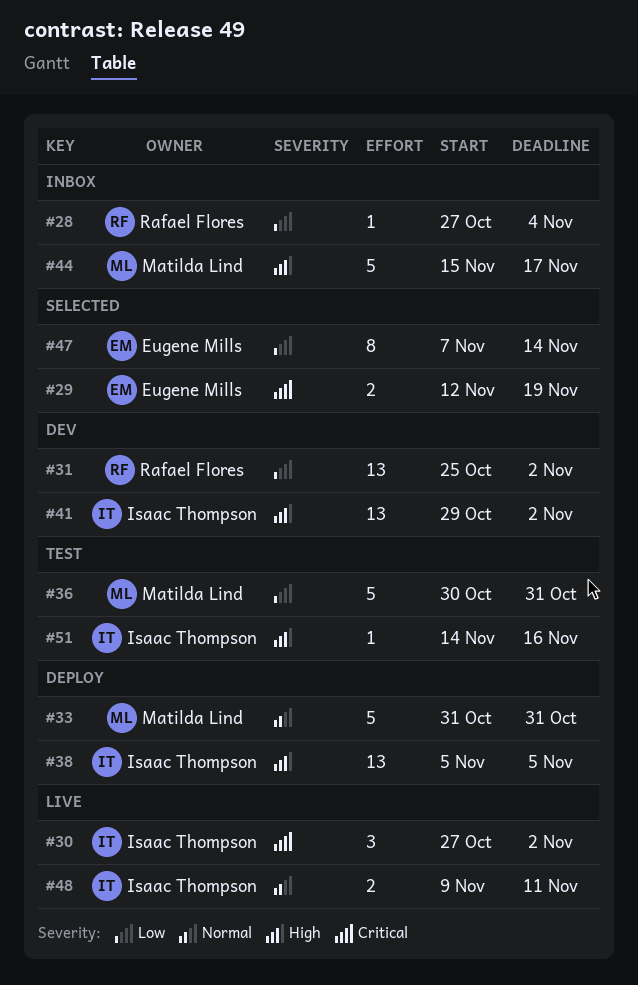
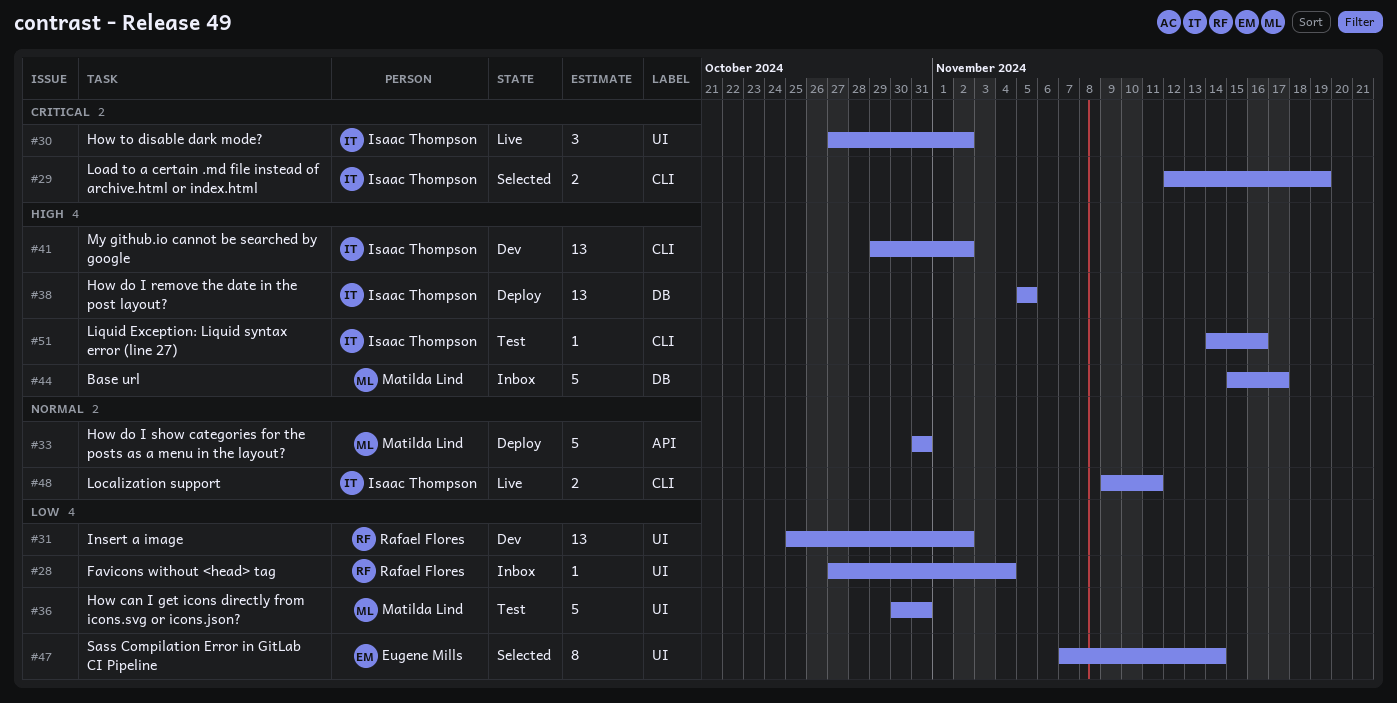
#29, owner: Eugene Mills -> Isaac Thompson

